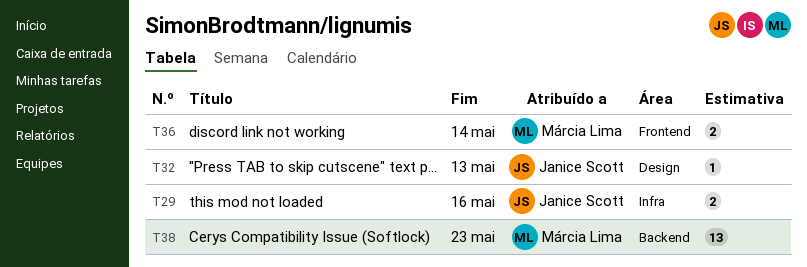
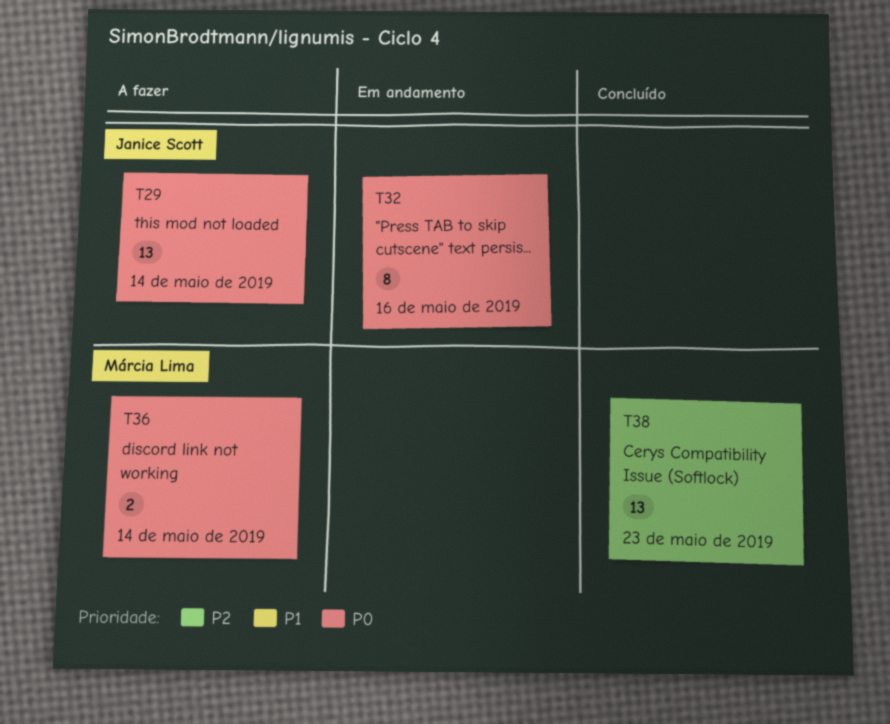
T29, estimate: 2 -> 13
T29, due: May 16 -> May 14
T32, estimate: 1 -> 8
T32, due: May 13 -> May 16

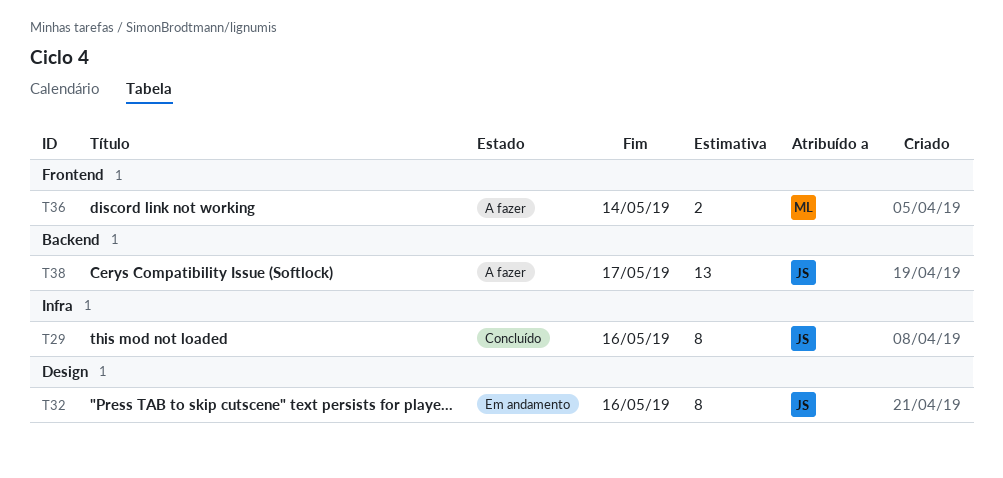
T29, status: A fazer -> Concluído
T29, estimate: 13 -> 8
T29, due: May 14 -> May 16
T38, status: Concluído -> A fazer
T38, owner: Márcia Lima -> Janice Scott
T38, due: May 23 -> May 17

